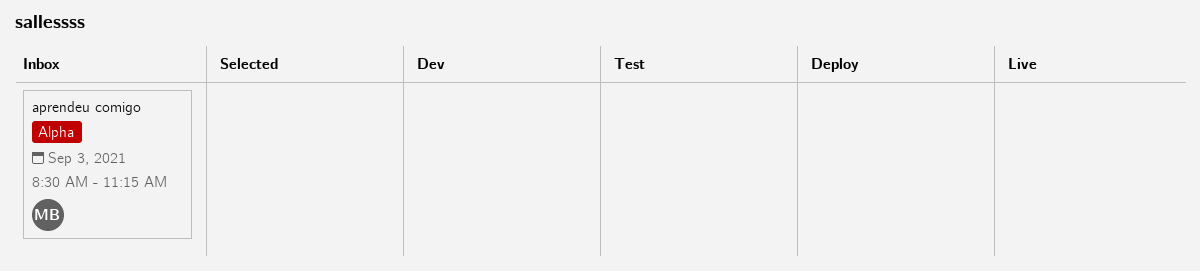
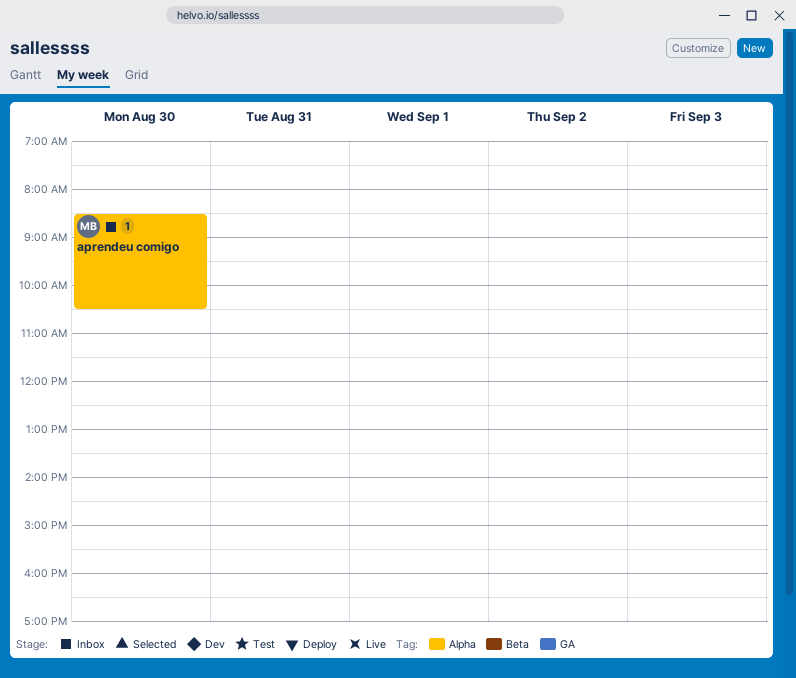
aprendeu comigo, day: Sep 3 -> Aug 30
aprendeu comigo, ends: 11:15 -> 10:30

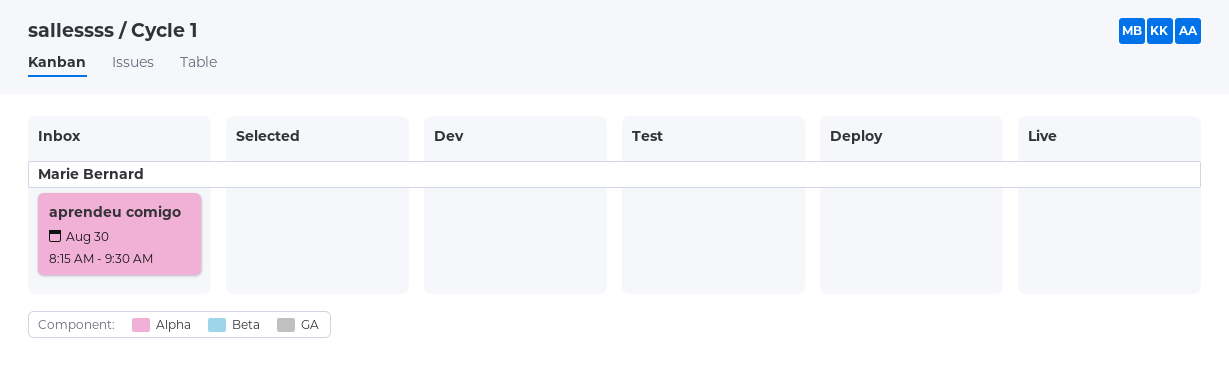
aprendeu comigo, begins: 08:30 -> 08:15
aprendeu comigo, ends: 10:30 -> 09:30

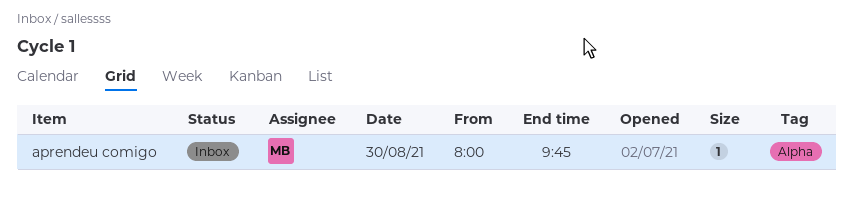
aprendeu comigo, begins: 08:15 -> 08:00
aprendeu comigo, ends: 09:30 -> 09:45

